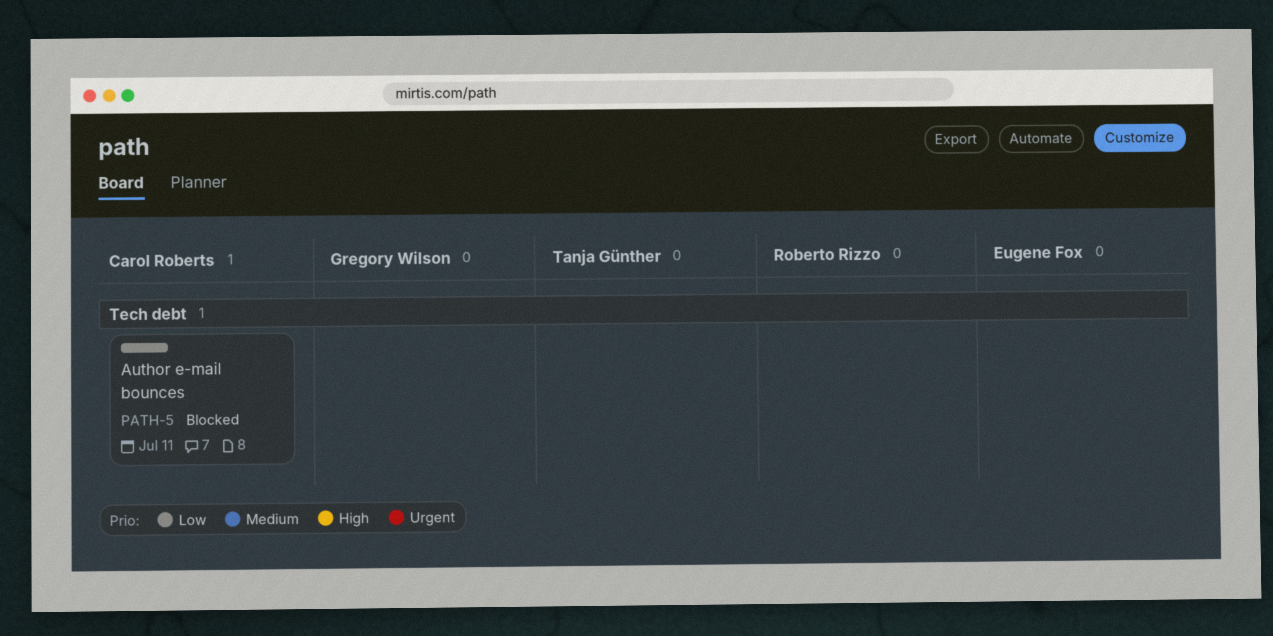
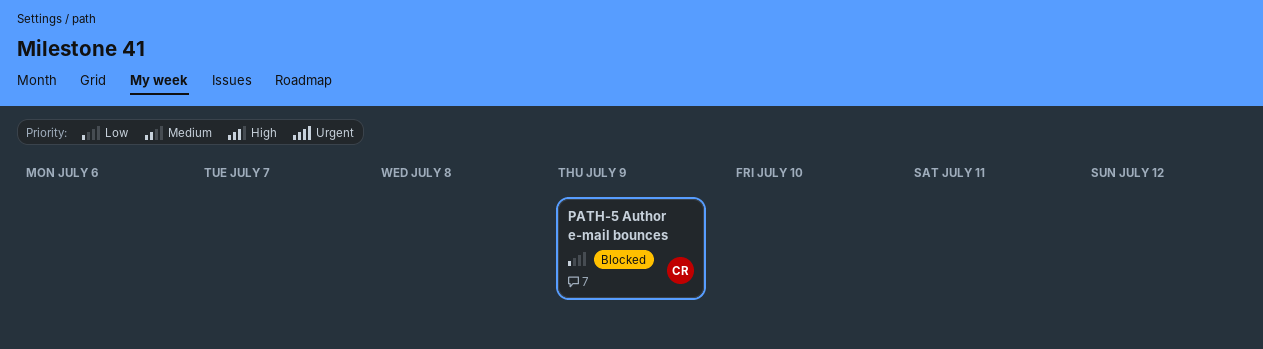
PATH-5, due: Jul 11 -> Jul 9

